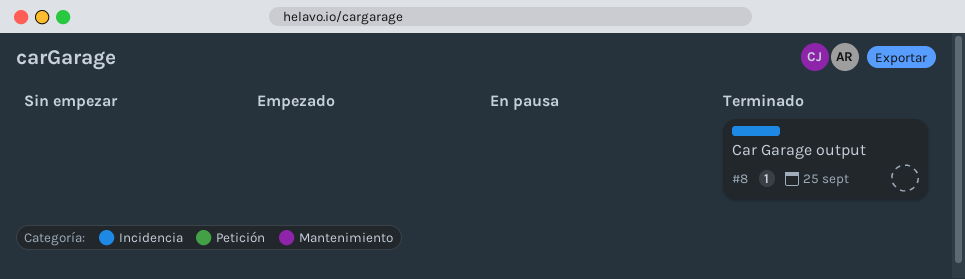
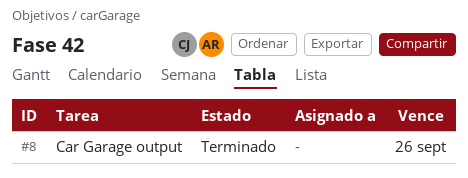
#8, due: Sep 25 -> Sep 26

